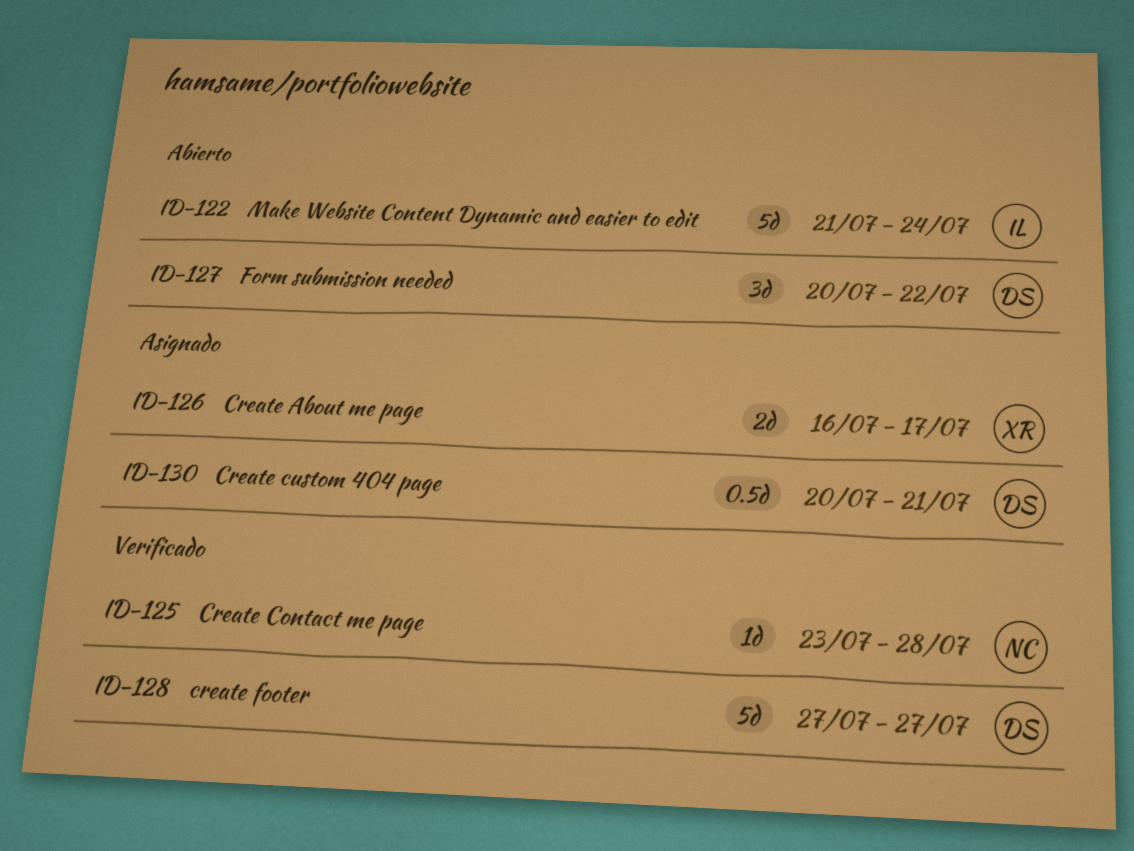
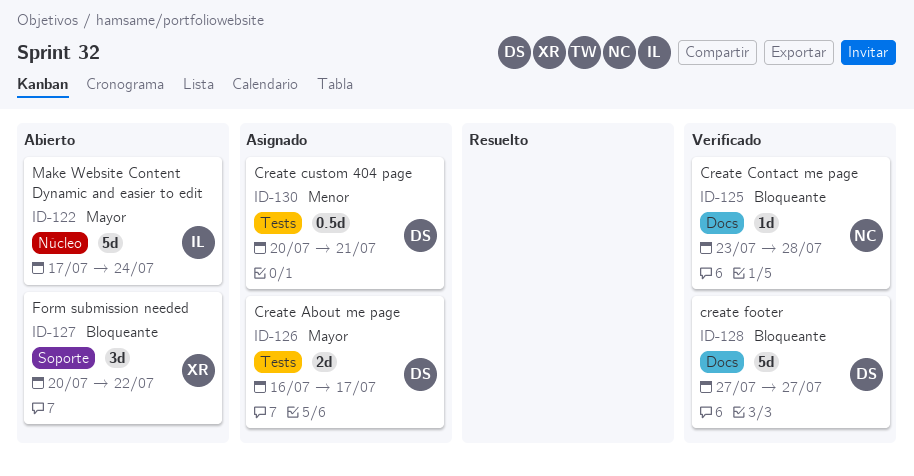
ID-122, start: Jul 21 -> Jul 17
ID-126, owner: XR -> DS
ID-127, owner: DS -> XR

